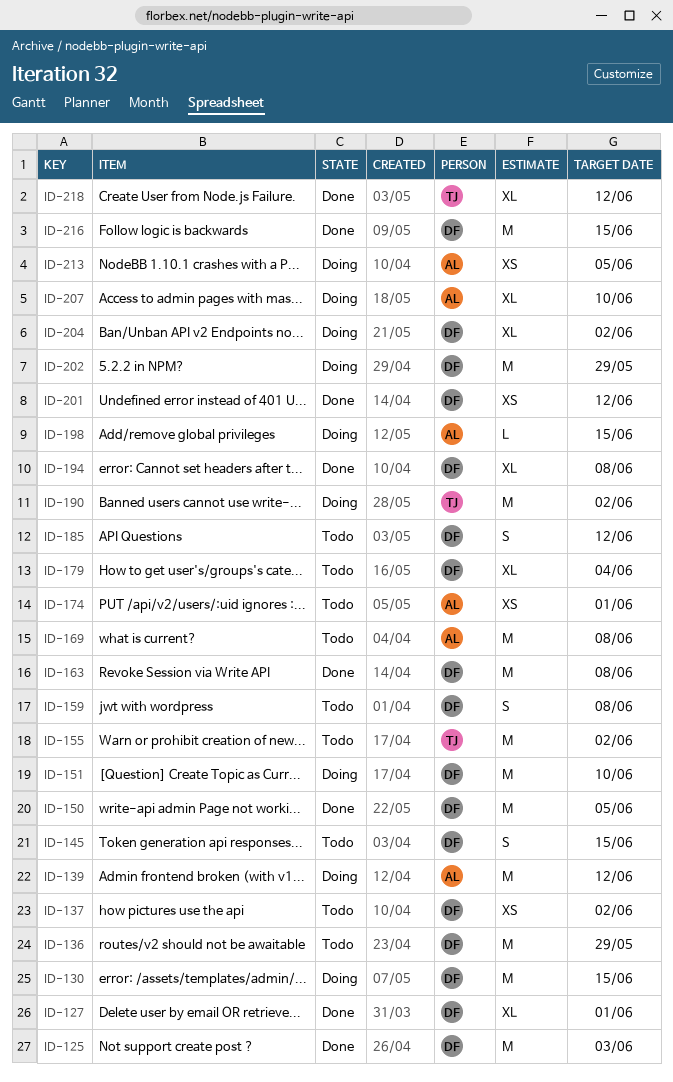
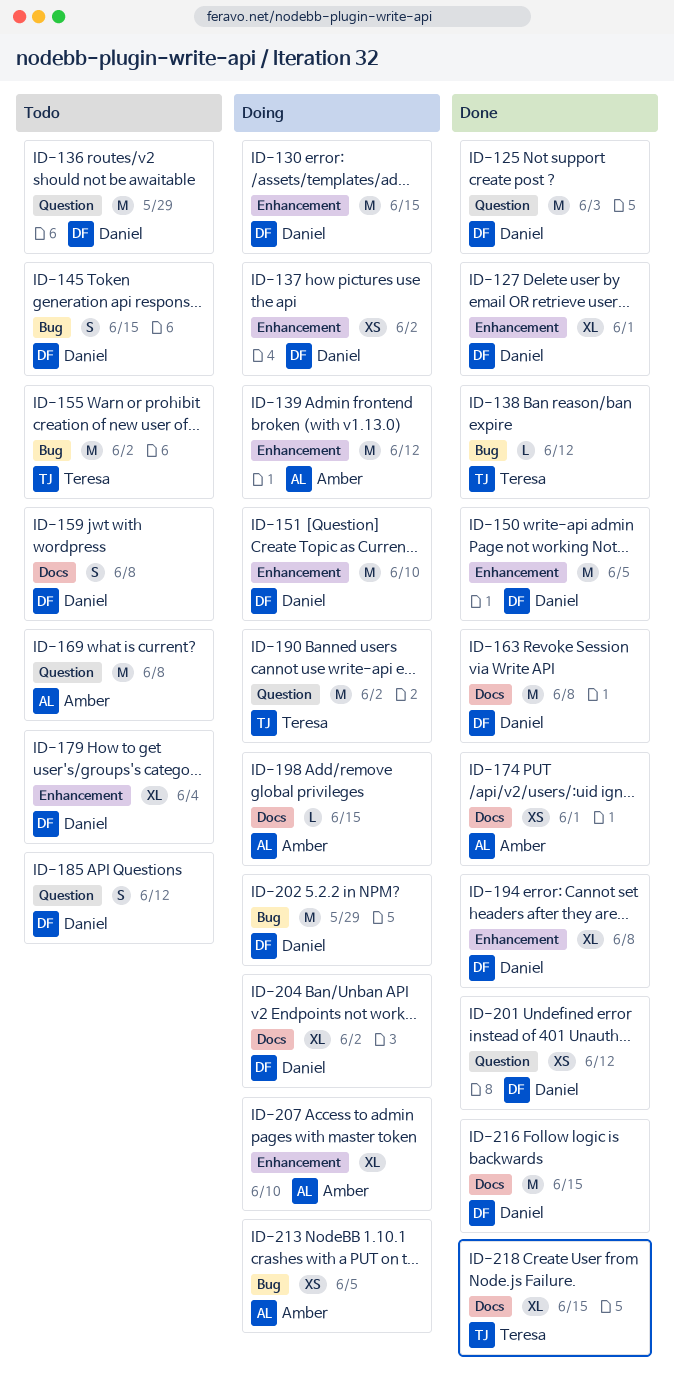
ID-137, status: Todo -> Doing
ID-138: none -> present
ID-174, status: Todo -> Done
ID-218, due: Jun 12 -> Jun 15

